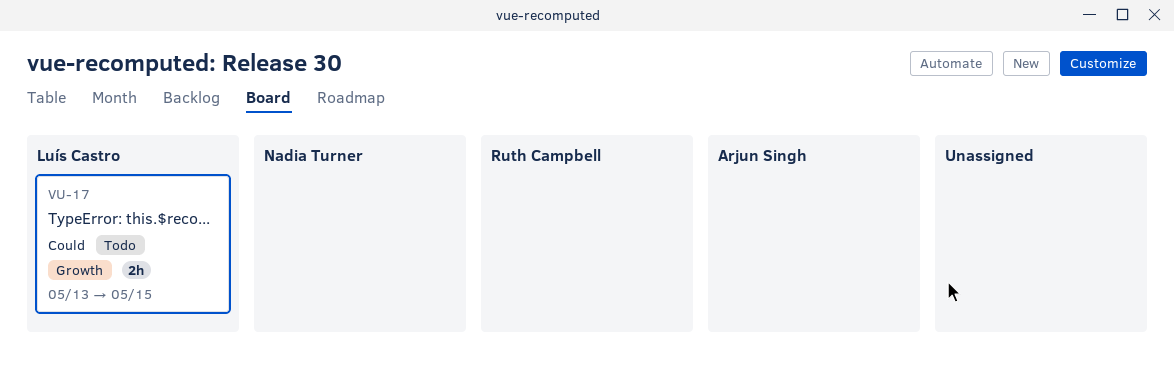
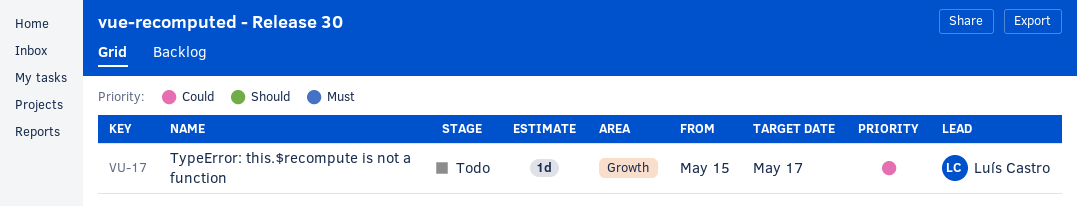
VU-17, estimate: 2h -> 1d
VU-17, start: May 13 -> May 15
VU-17, due: May 15 -> May 17

